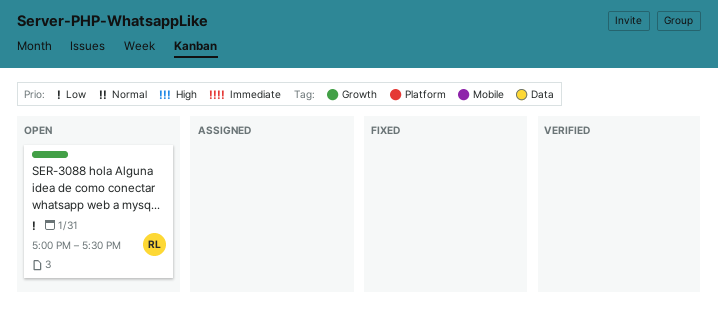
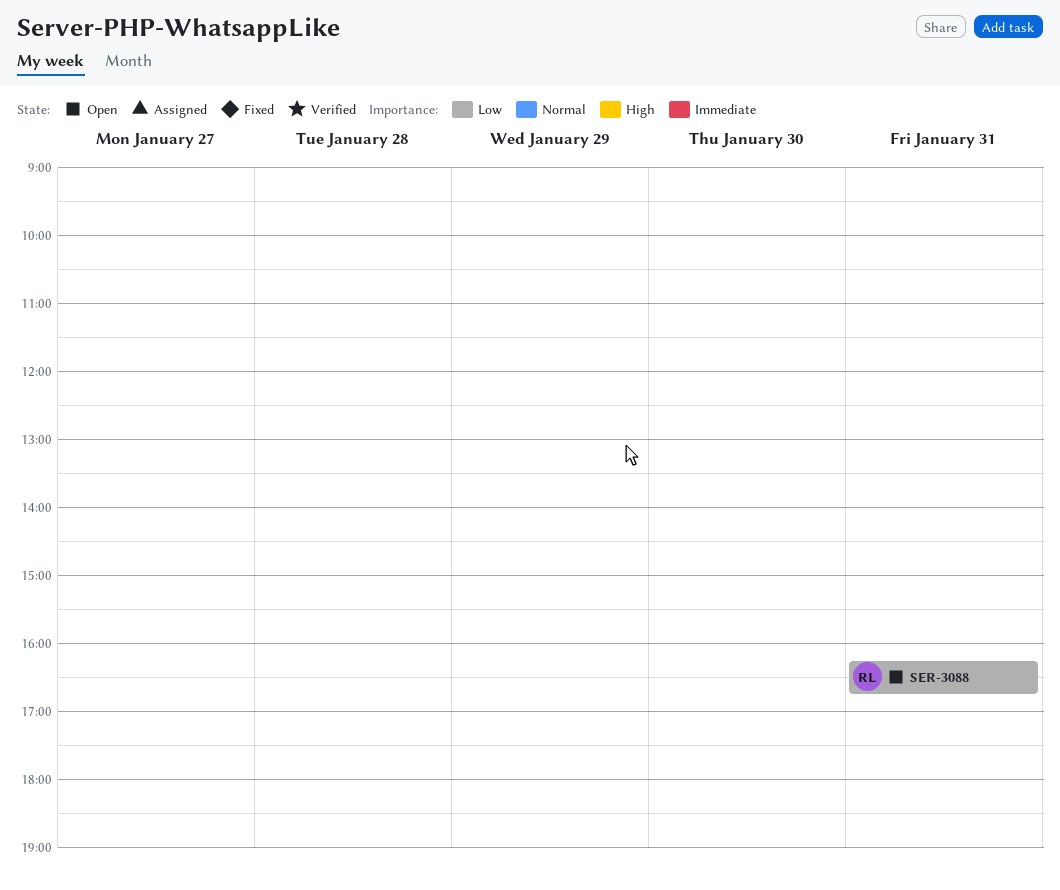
SER-3088, begins: 17:00 -> 16:15
SER-3088, ends: 17:30 -> 16:45

